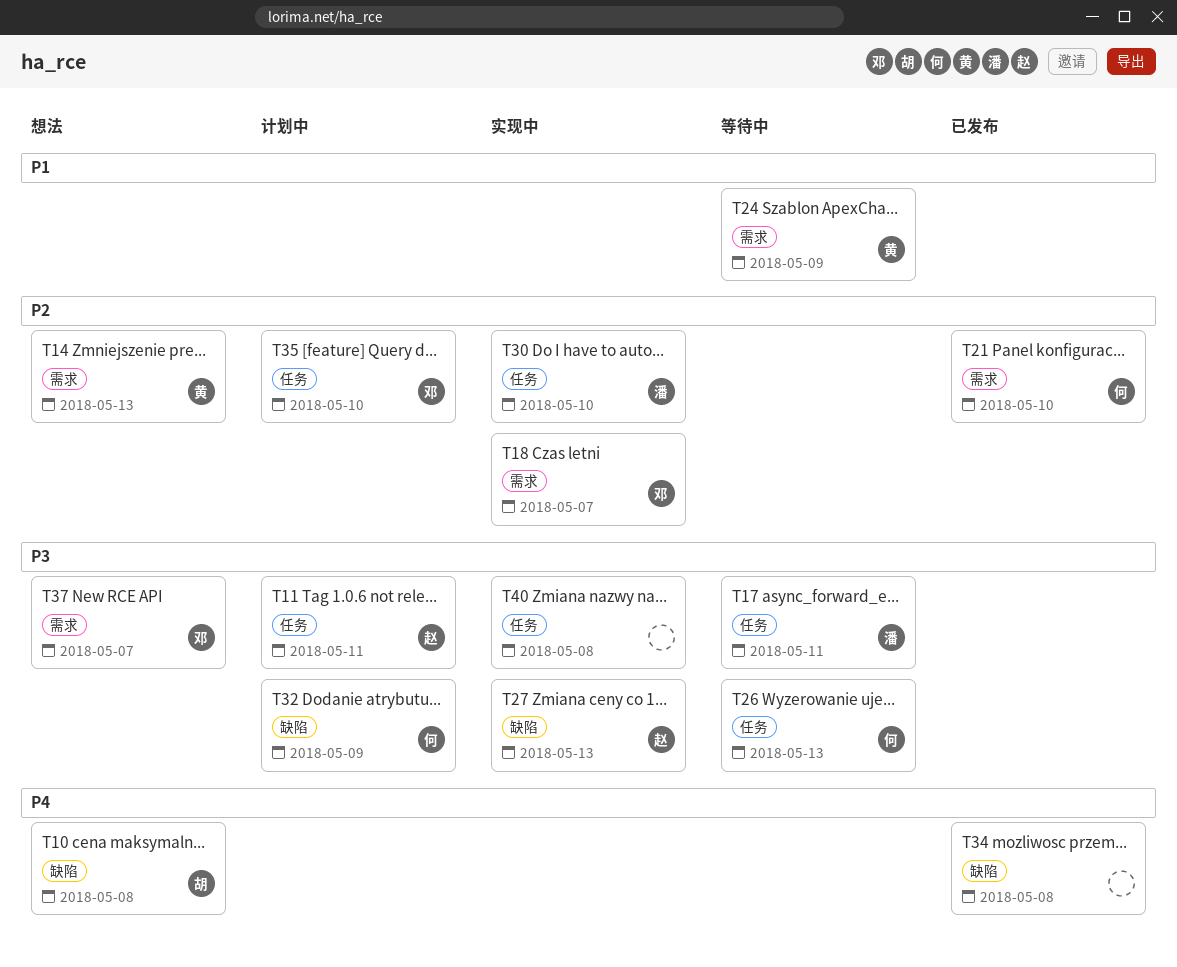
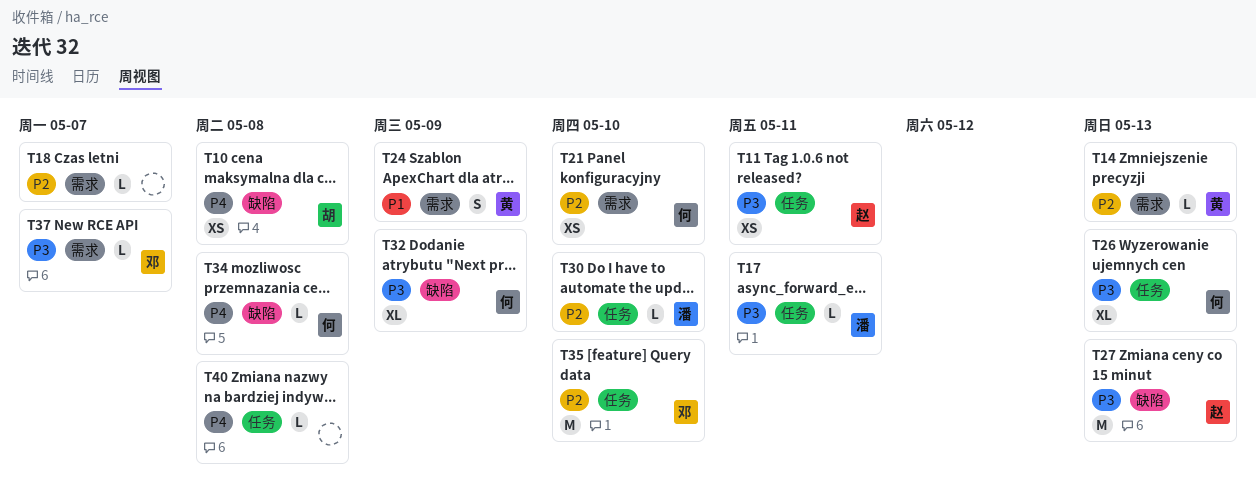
T18, owner: 邓 -> none
T34, owner: none -> 何
T40, priority: P3 -> P4

